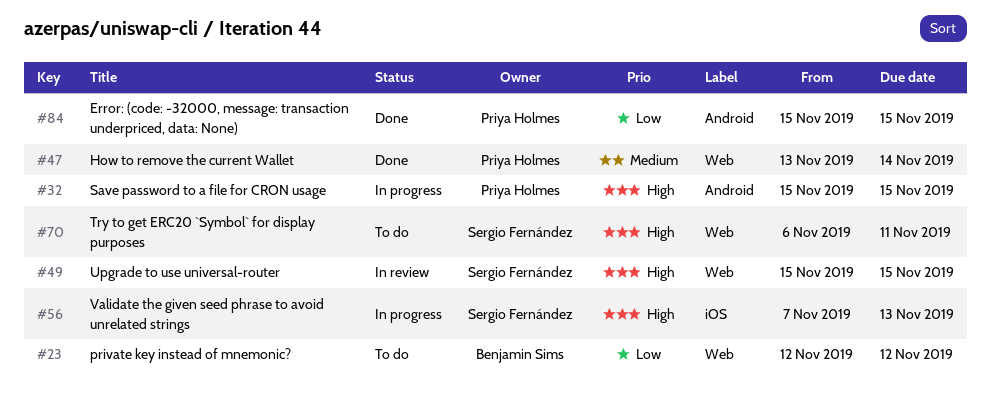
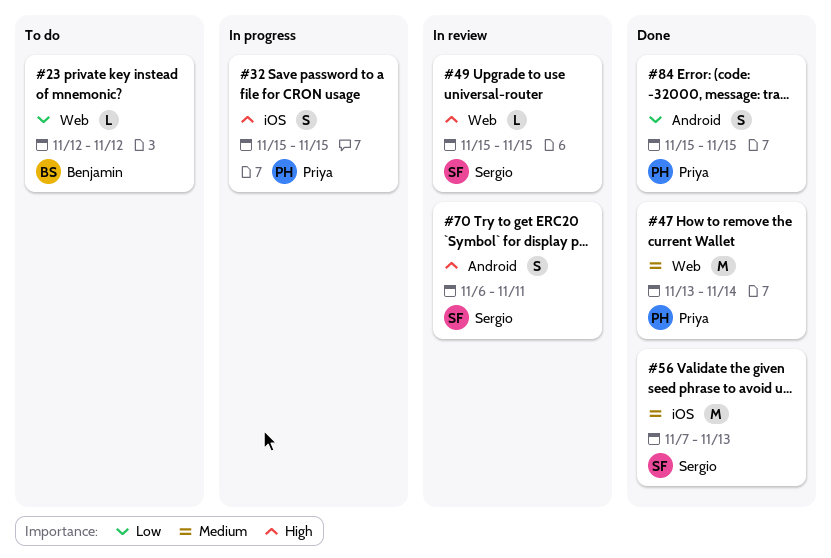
#32, label: Android -> iOS
#56, status: In progress -> Done
#56, priority: High -> Medium
#70, status: To do -> In review
#70, label: Web -> Android

